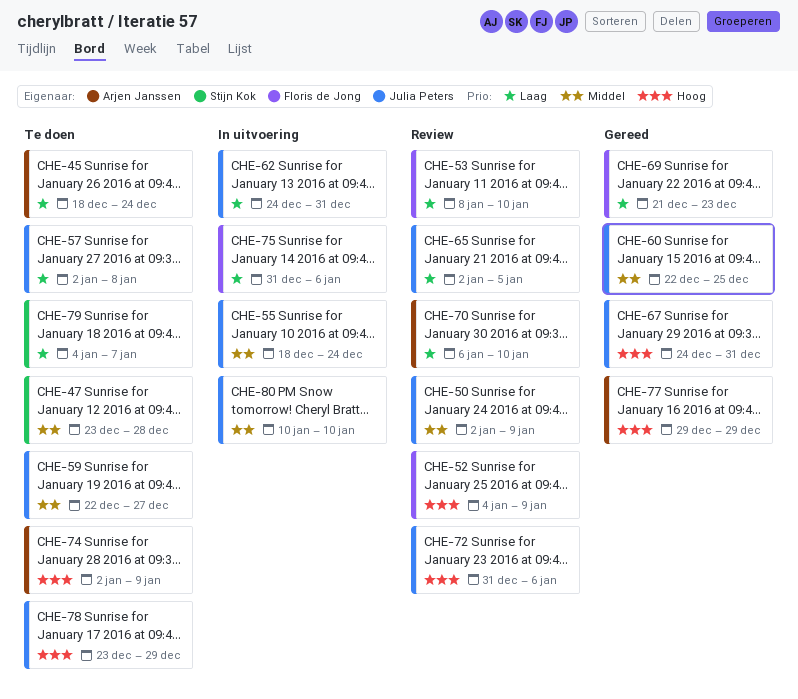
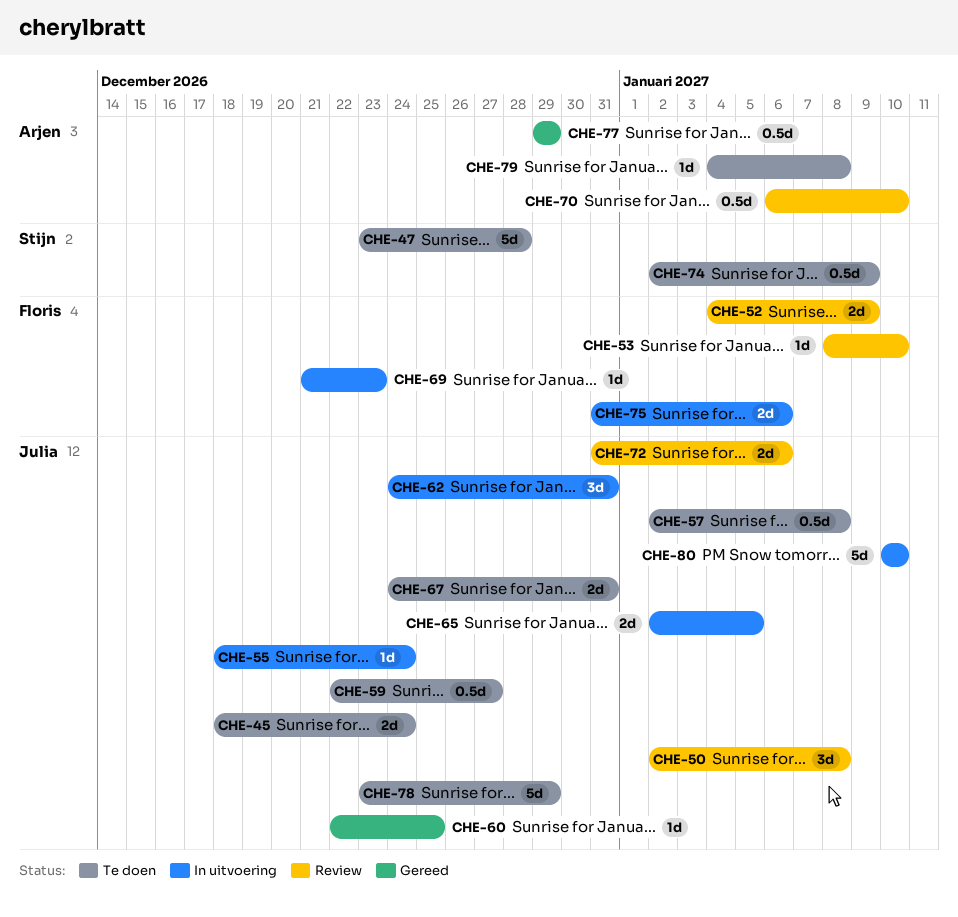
CHE-45, owner: Arjen Janssen -> Julia Peters
CHE-50, due: Jan 9 -> Jan 8
CHE-65, status: Review -> In uitvoering
CHE-67, status: Gereed -> Te doen
CHE-69, status: Gereed -> In uitvoering
CHE-74, owner: Arjen Janssen -> Stijn Kok
CHE-79, owner: Stijn Kok -> Arjen Janssen
CHE-79, due: Jan 7 -> Jan 8

